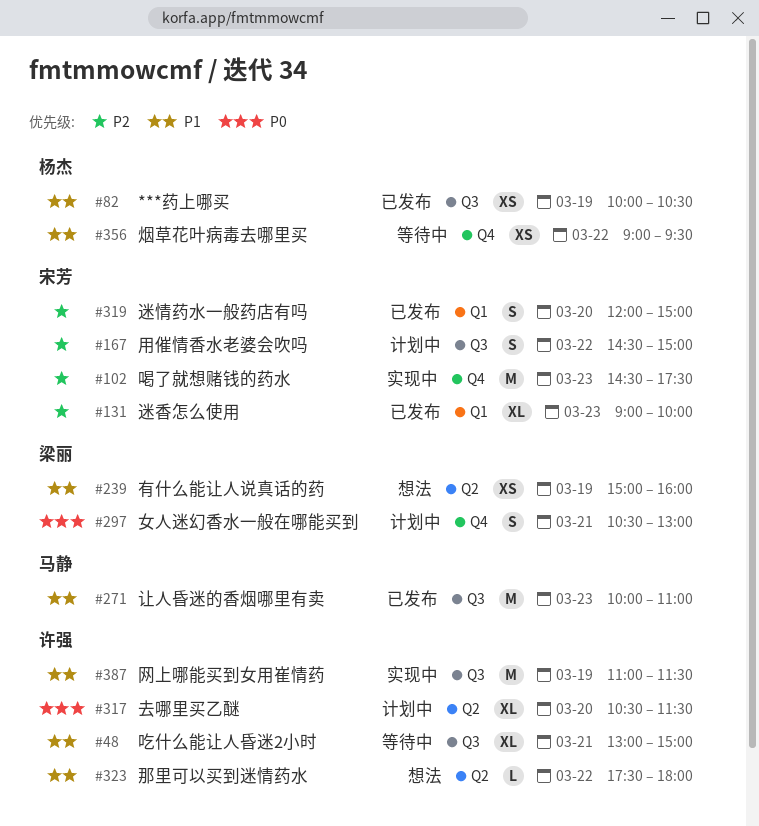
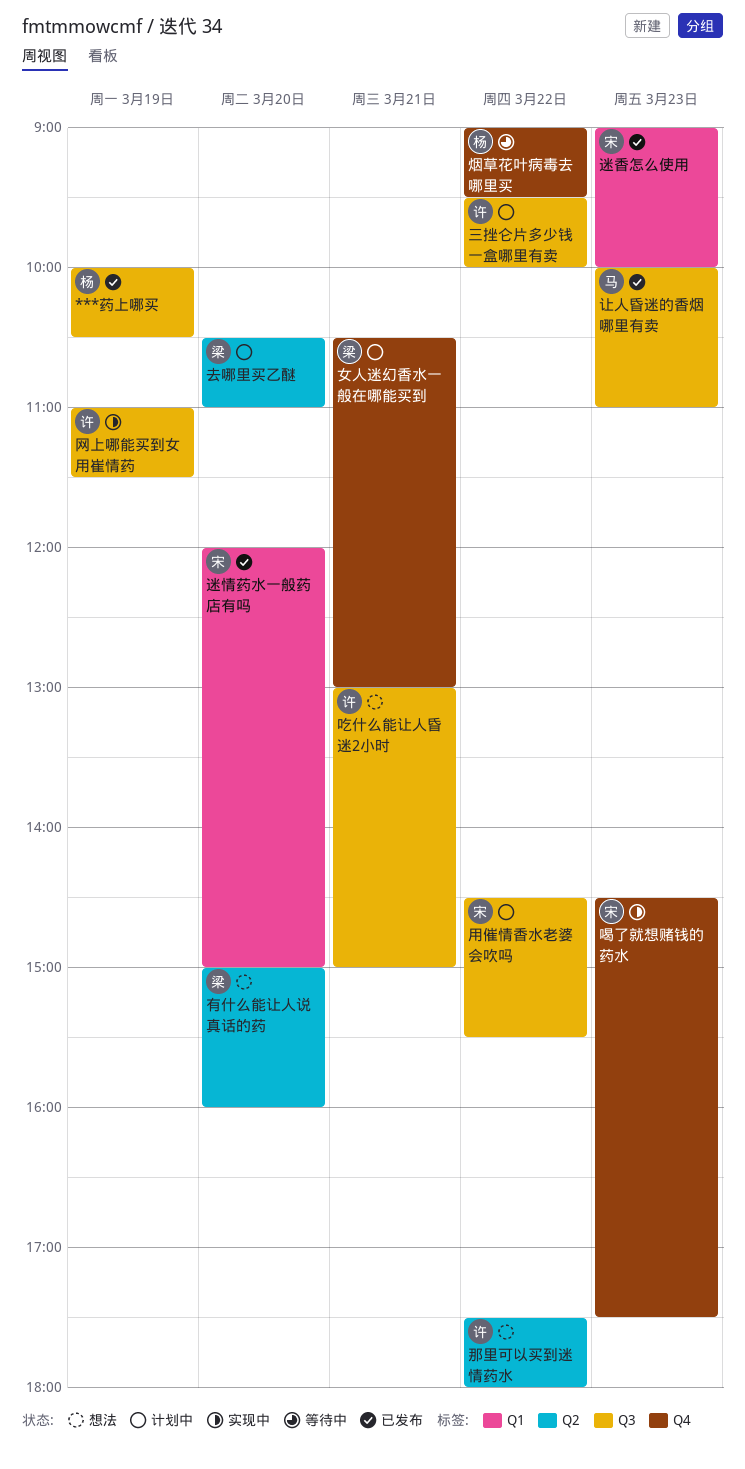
三挫仑片多少钱一盒哪里有卖: none -> present
去哪里买乙醚, owner: 许强 -> 梁丽
去哪里买乙醚, ends: 11:30 -> 11:00
吃什么能让人昏迷2小时, status: 等待中 -> 想法
有什么能让人说真话的药, day: Mar 19 -> Mar 20
用催情香水老婆会吹吗, ends: 15:00 -> 15:30

